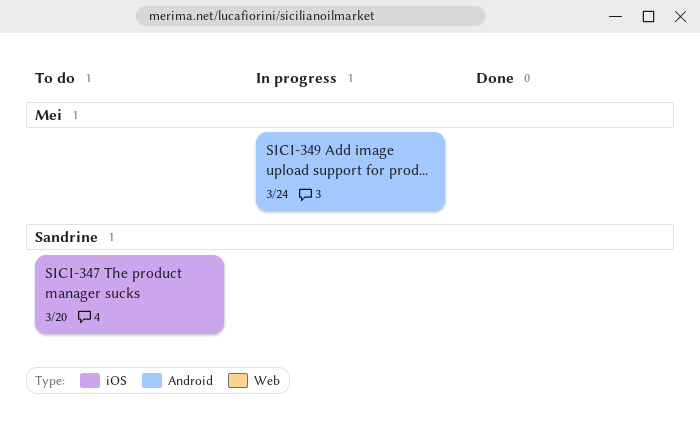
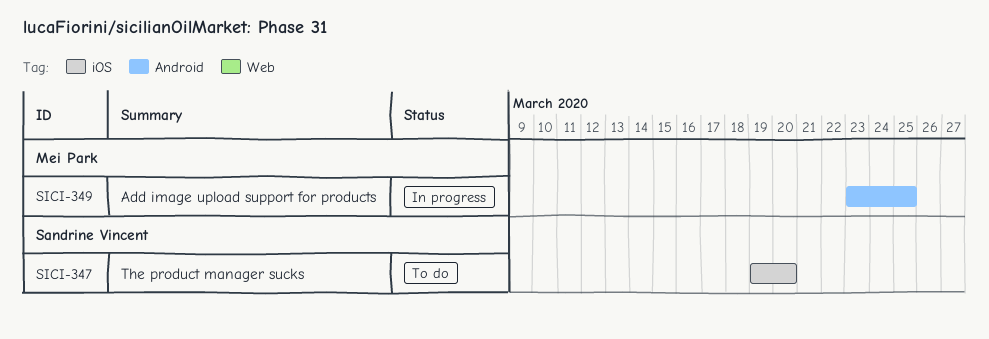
SICI-349, due: Mar 24 -> Mar 25

